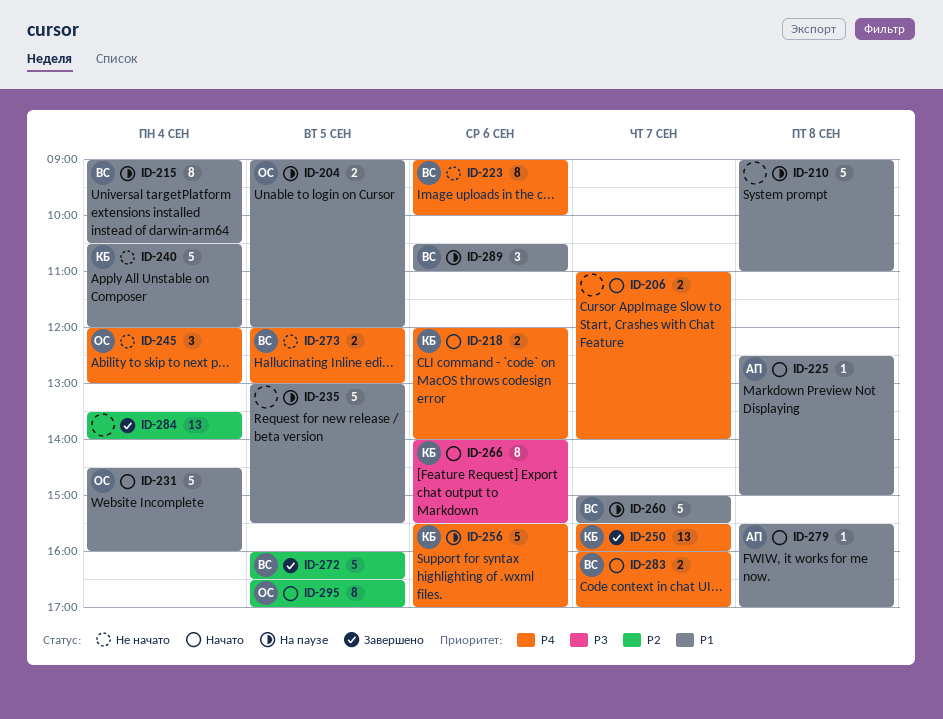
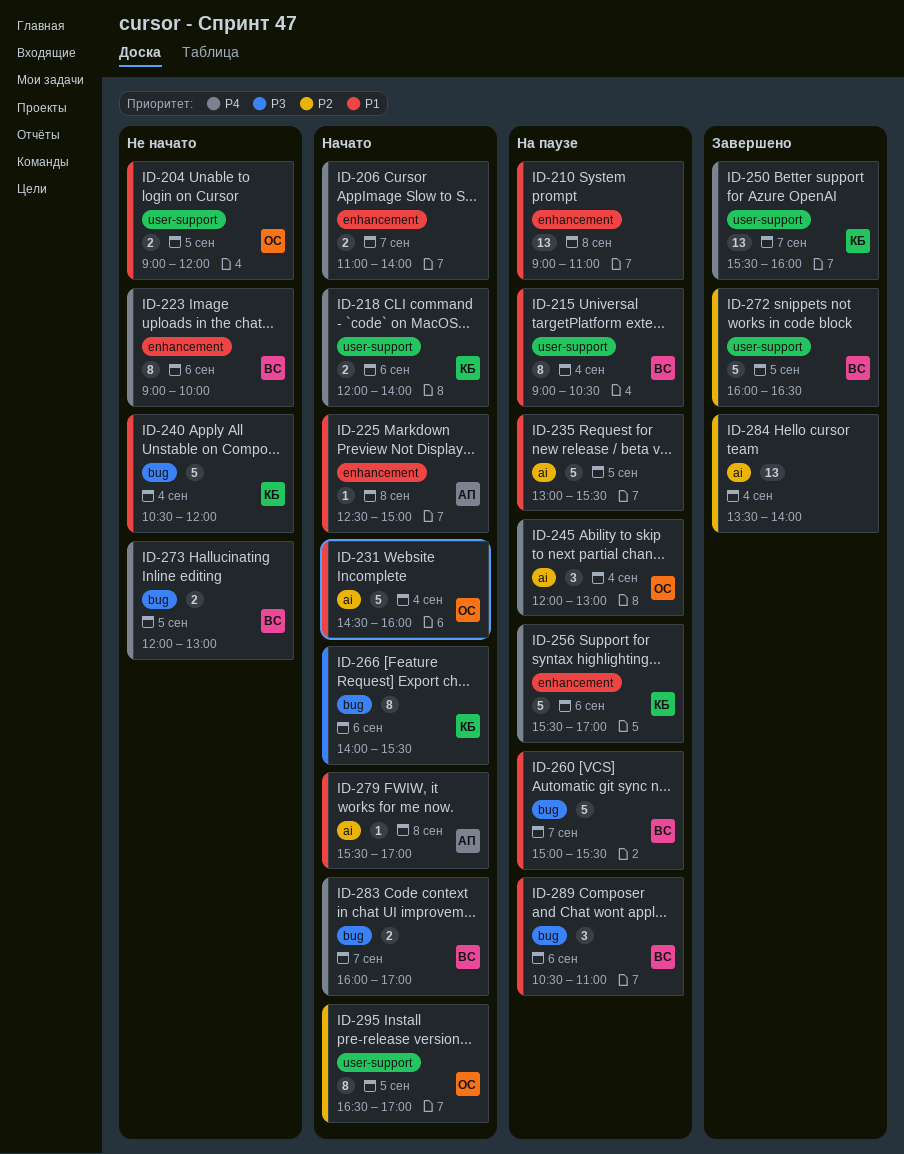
ID-204, status: На паузе -> Не начато
ID-210, estimate: 5 -> 13
ID-245, status: Не начато -> На паузе

